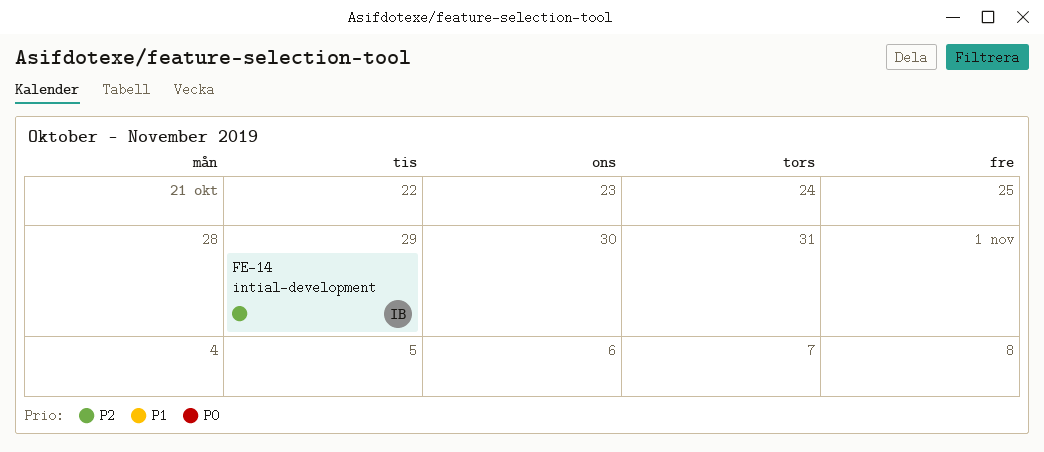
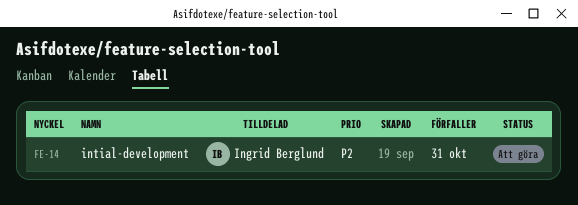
FE-14, due: Oct 29 -> Oct 31

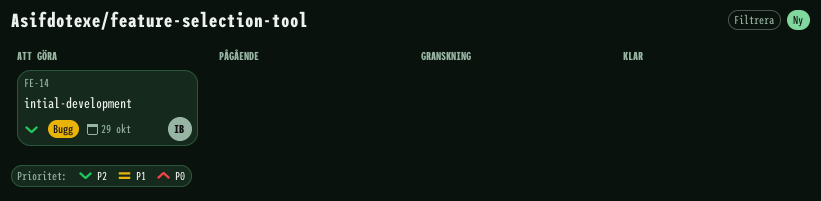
FE-14, due: Oct 31 -> Oct 29

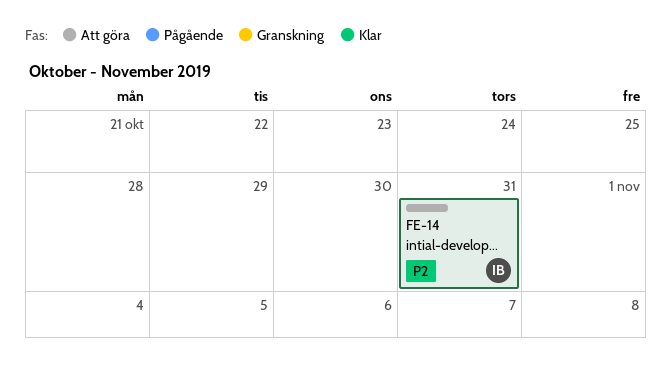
FE-14, due: Oct 29 -> Oct 31

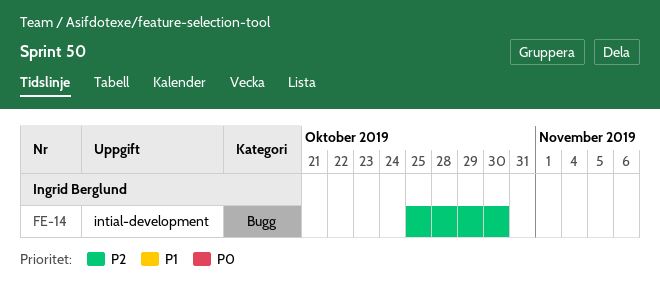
FE-14, due: Oct 31 -> Oct 30

